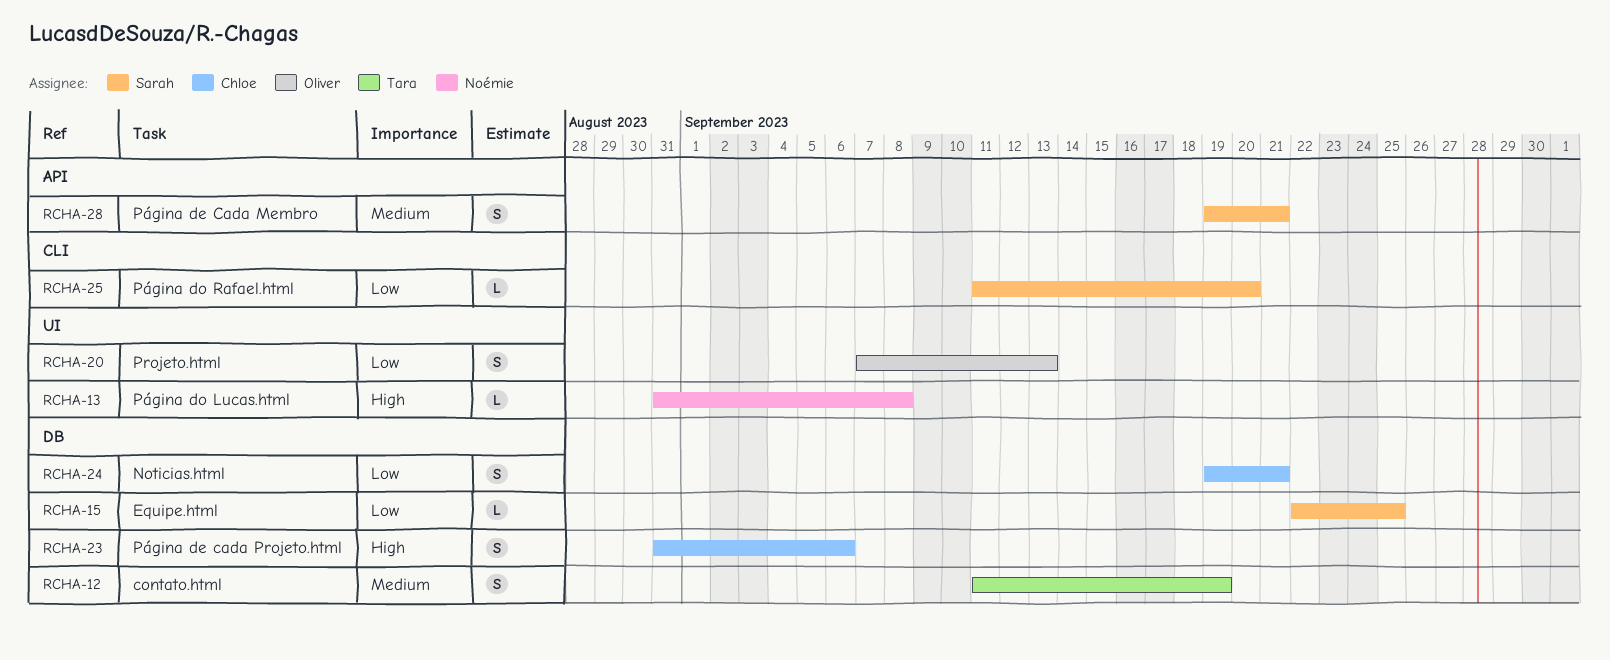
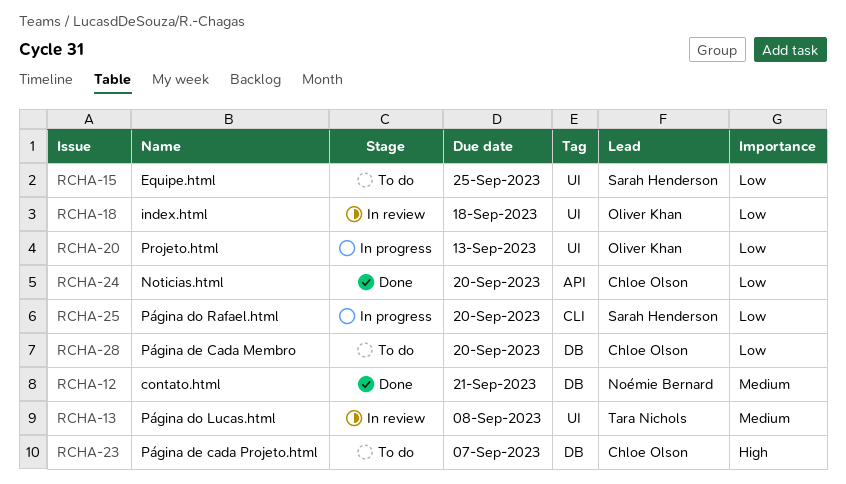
RCHA-12, owner: Tara Nichols -> Noémie Bernard
RCHA-12, due: Sep 19 -> Sep 21
RCHA-13, owner: Noémie Bernard -> Tara Nichols
RCHA-13, priority: High -> Medium
RCHA-15, label: DB -> UI
RCHA-18: none -> present
RCHA-23, due: Sep 6 -> Sep 7
RCHA-24, label: DB -> API
RCHA-24, due: Sep 21 -> Sep 20
RCHA-28, owner: Sarah Henderson -> Chloe Olson
RCHA-28, priority: Medium -> Low
RCHA-28, label: API -> DB
RCHA-28, due: Sep 21 -> Sep 20

